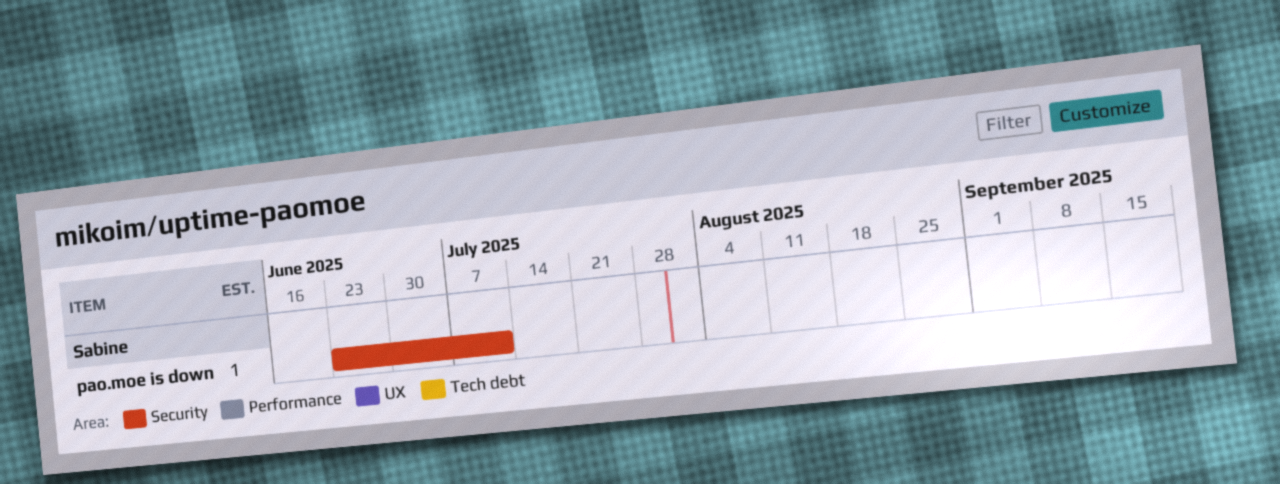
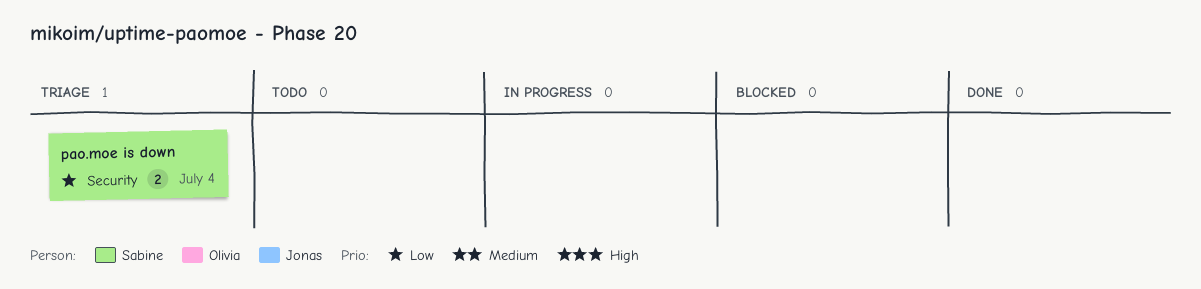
pao.moe is down, estimate: 1 -> 2
pao.moe is down, due: Jul 11 -> Jul 4

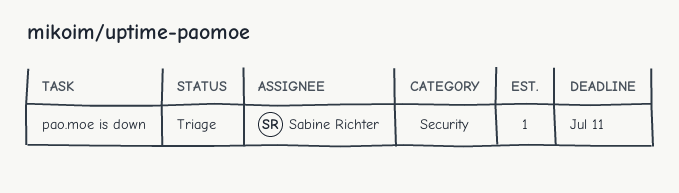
pao.moe is down, estimate: 2 -> 1
pao.moe is down, due: Jul 4 -> Jul 11

